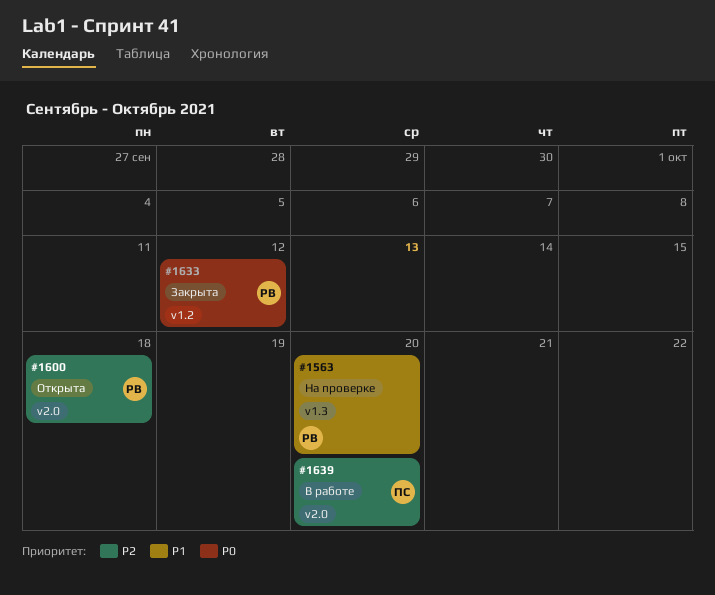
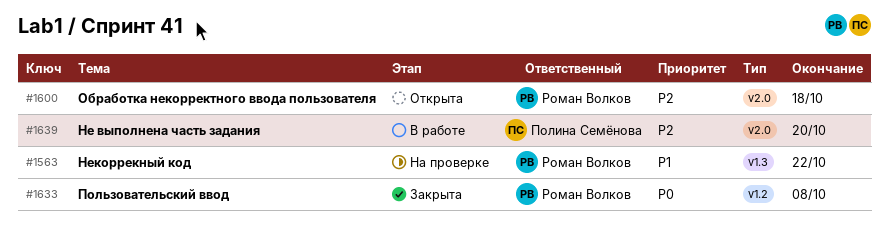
#1563, due: Oct 20 -> Oct 22
#1633, due: Oct 12 -> Oct 8

